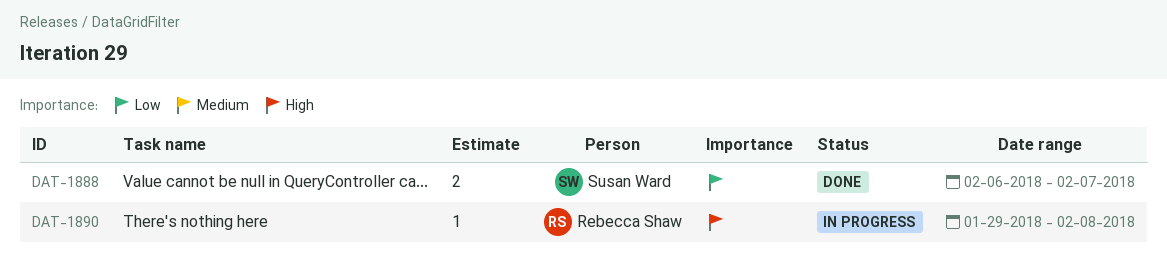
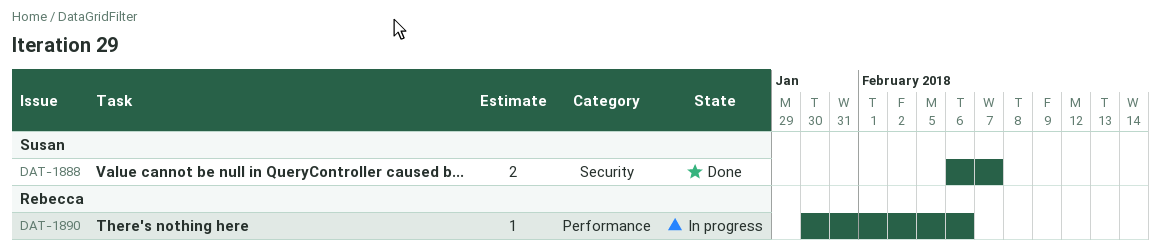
DAT-1890, start: Jan 29 -> Jan 30
DAT-1890, due: Feb 8 -> Feb 6

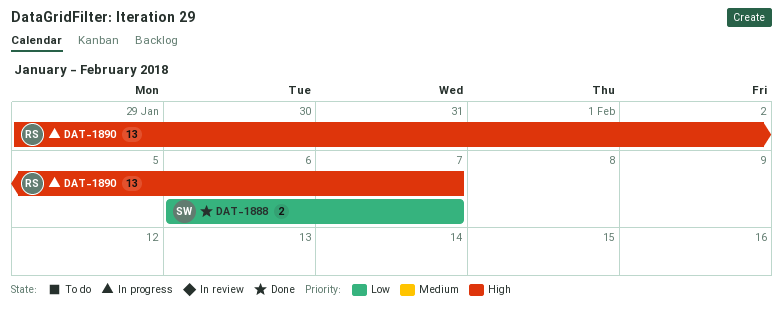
DAT-1890, estimate: 1 -> 13
DAT-1890, start: Jan 30 -> Jan 29
DAT-1890, due: Feb 6 -> Feb 7

